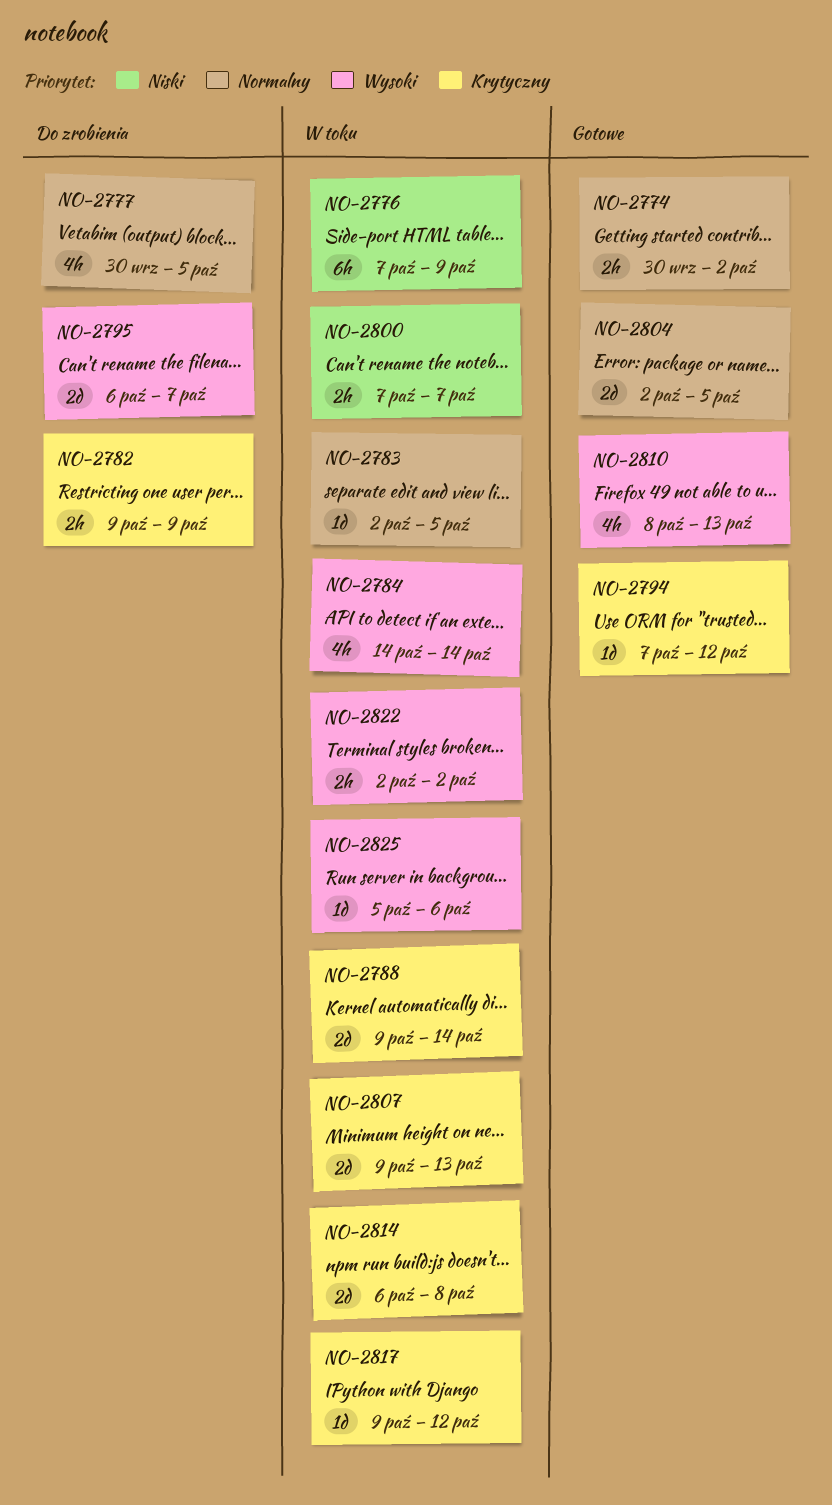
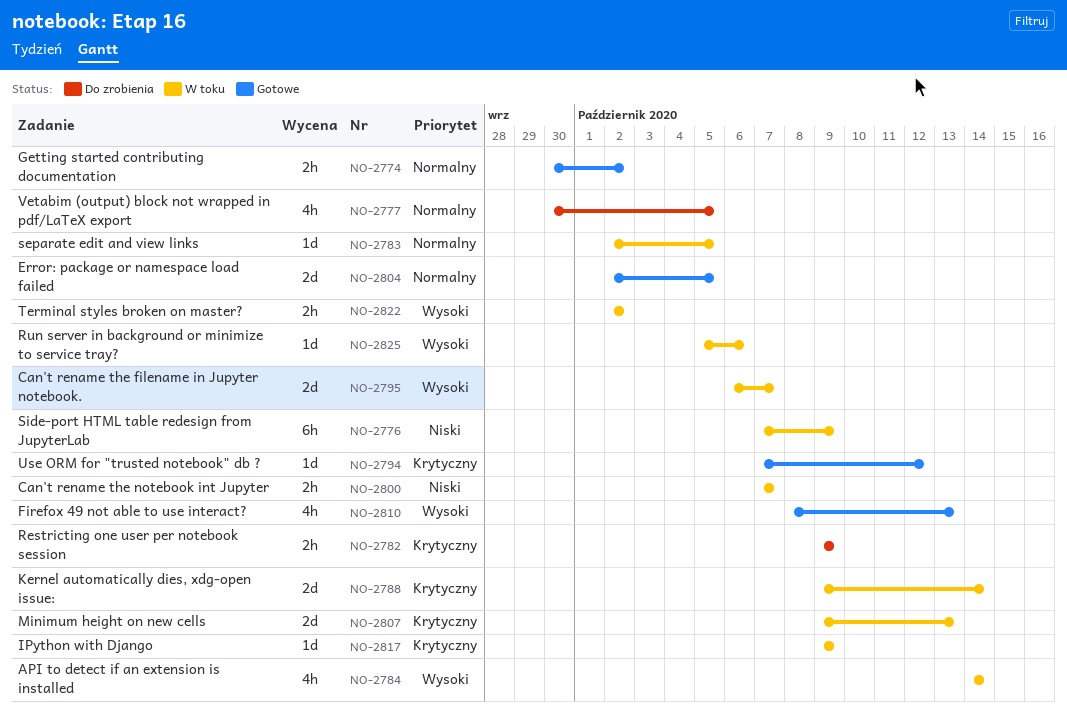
NO-2795, status: Do zrobienia -> W toku
NO-2814: present -> none
NO-2817, due: Oct 12 -> Oct 9

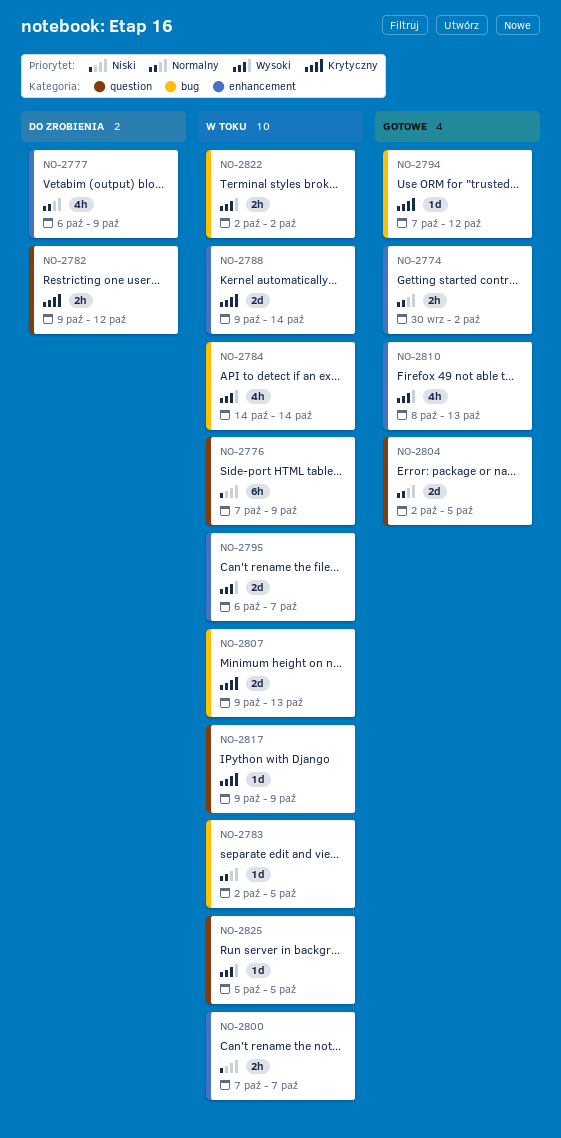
NO-2777, start: Sep 30 -> Oct 6
NO-2777, due: Oct 5 -> Oct 9
NO-2782, due: Oct 9 -> Oct 12
NO-2825, due: Oct 6 -> Oct 5

